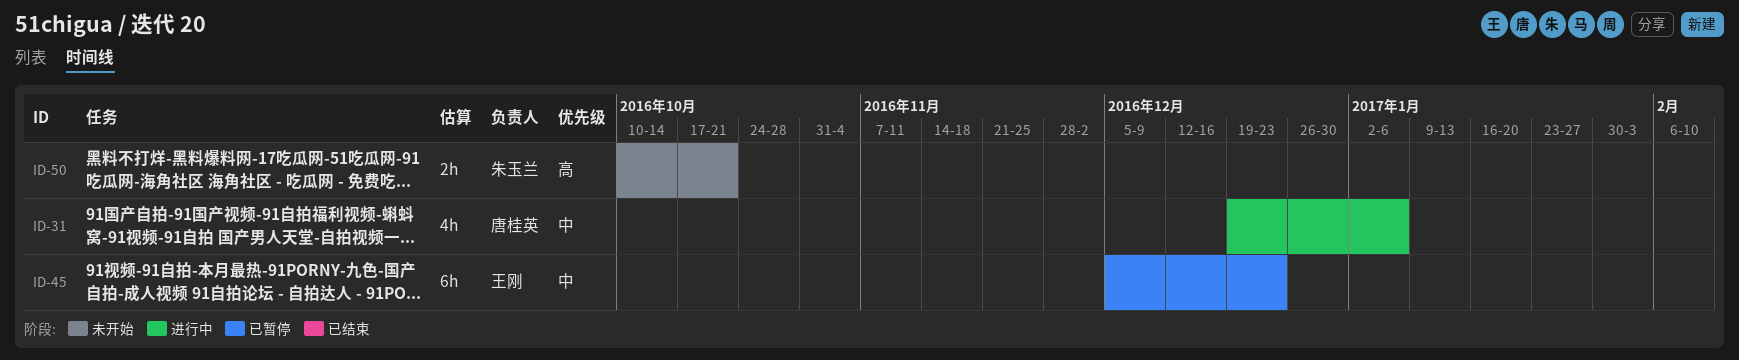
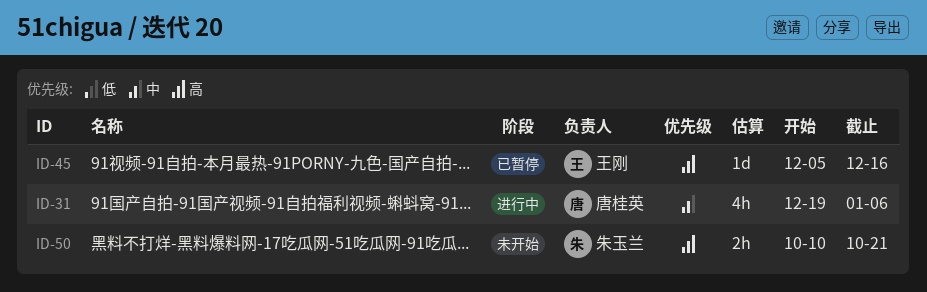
ID-45, priority: 中 -> 高
ID-45, estimate: 6h -> 1d
ID-45, due: Dec 23 -> Dec 16

